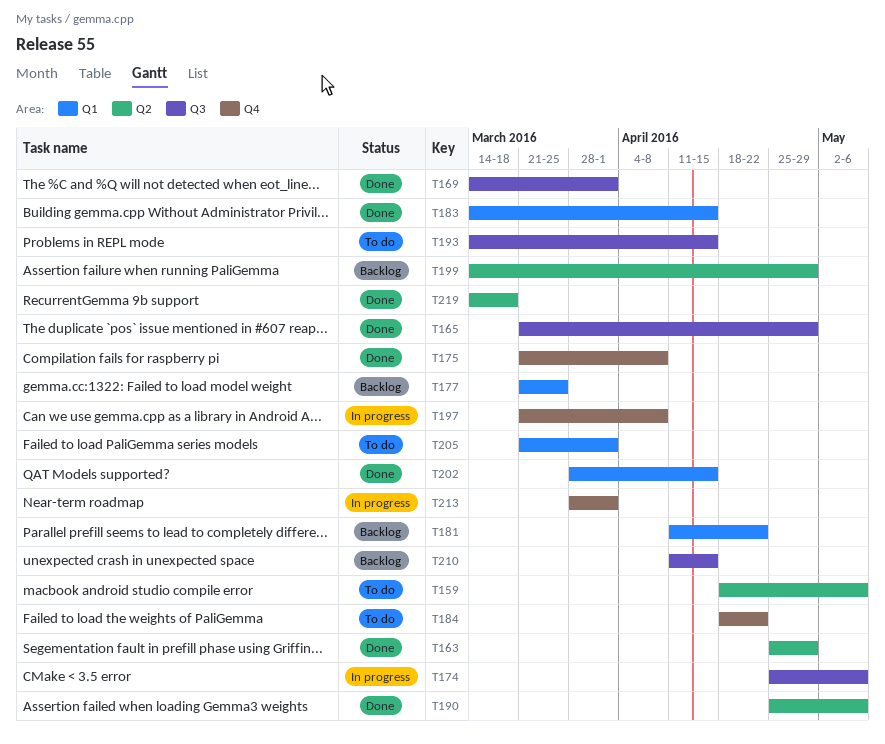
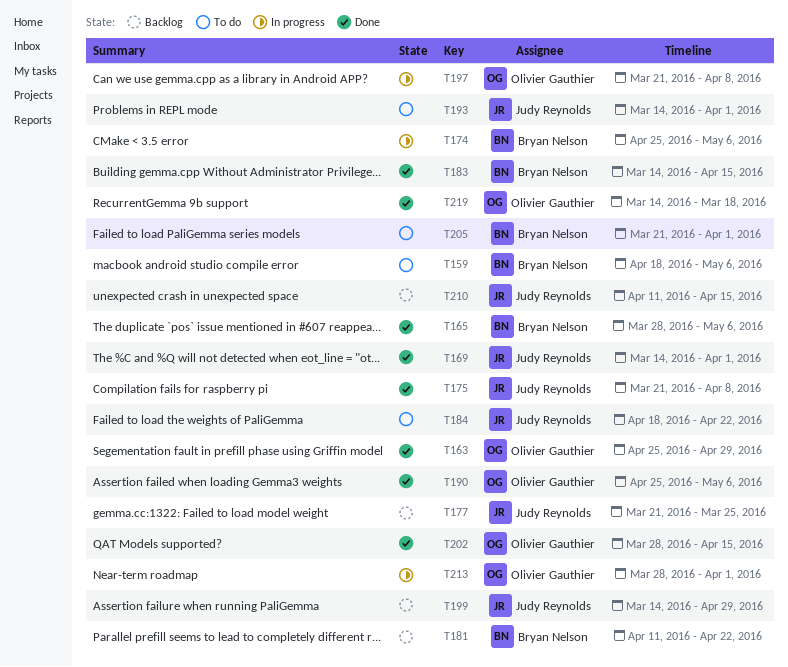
T165, start: Mar 21 -> Mar 28
T165, due: Apr 29 -> May 6
T193, due: Apr 15 -> Apr 1

